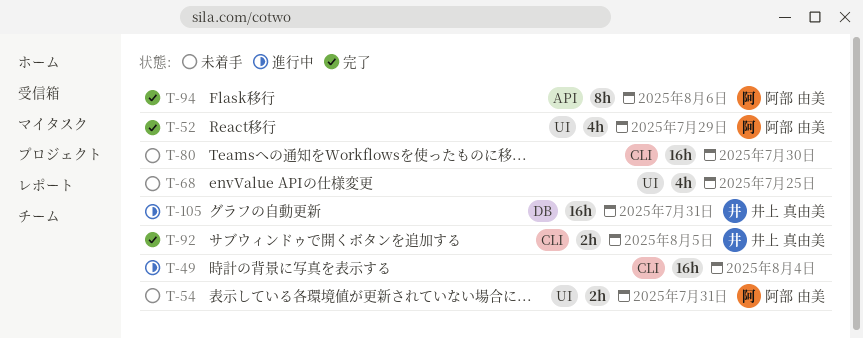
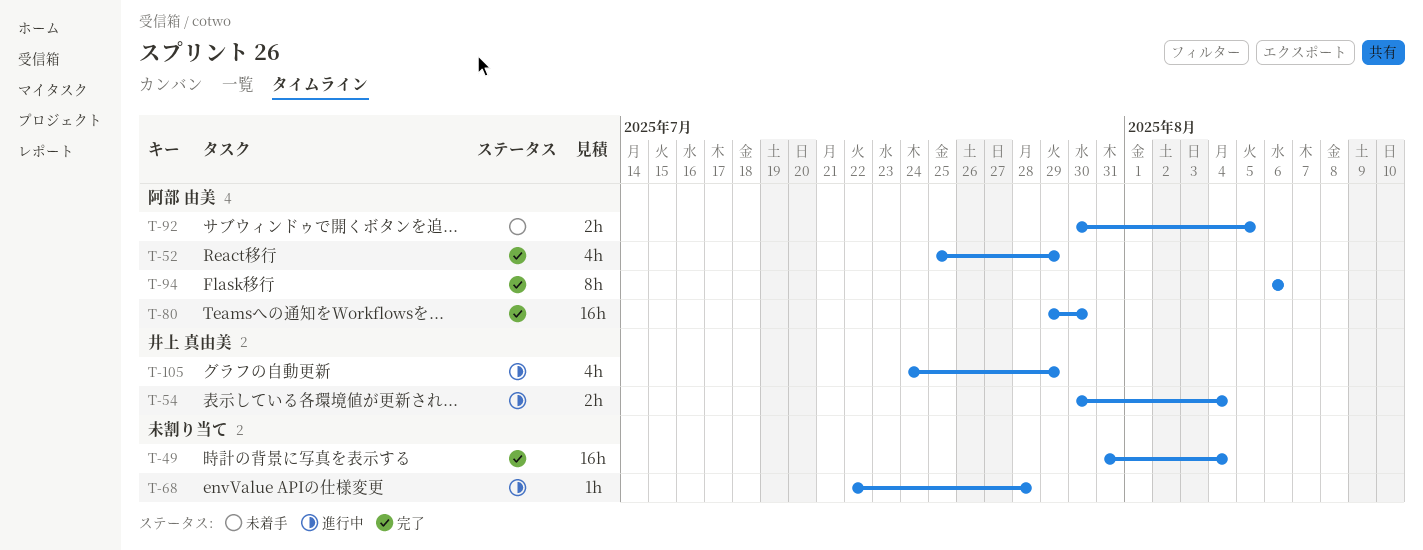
T-49, status: 進行中 -> 完了
T-54, status: 未着手 -> 進行中
T-54, owner: 阿部 由美 -> 井上 真由美
T-54, due: Jul 31 -> Aug 4
T-68, status: 未着手 -> 進行中
T-68, estimate: 4h -> 1h
T-68, due: Jul 25 -> Jul 28
T-80, status: 未着手 -> 完了
T-80, owner: none -> 阿部 由美
T-92, status: 完了 -> 未着手
T-92, owner: 井上 真由美 -> 阿部 由美
T-105, estimate: 16h -> 4h
T-105, due: Jul 31 -> Jul 29

